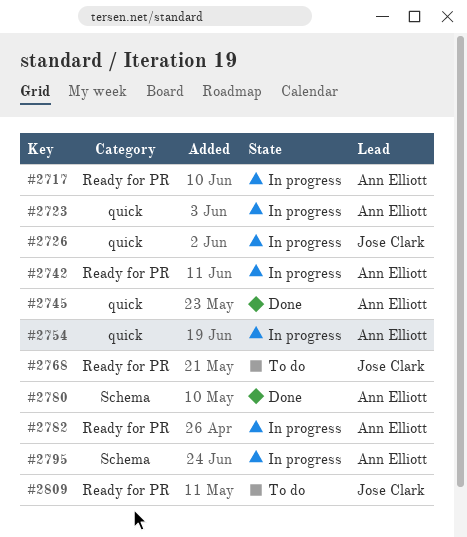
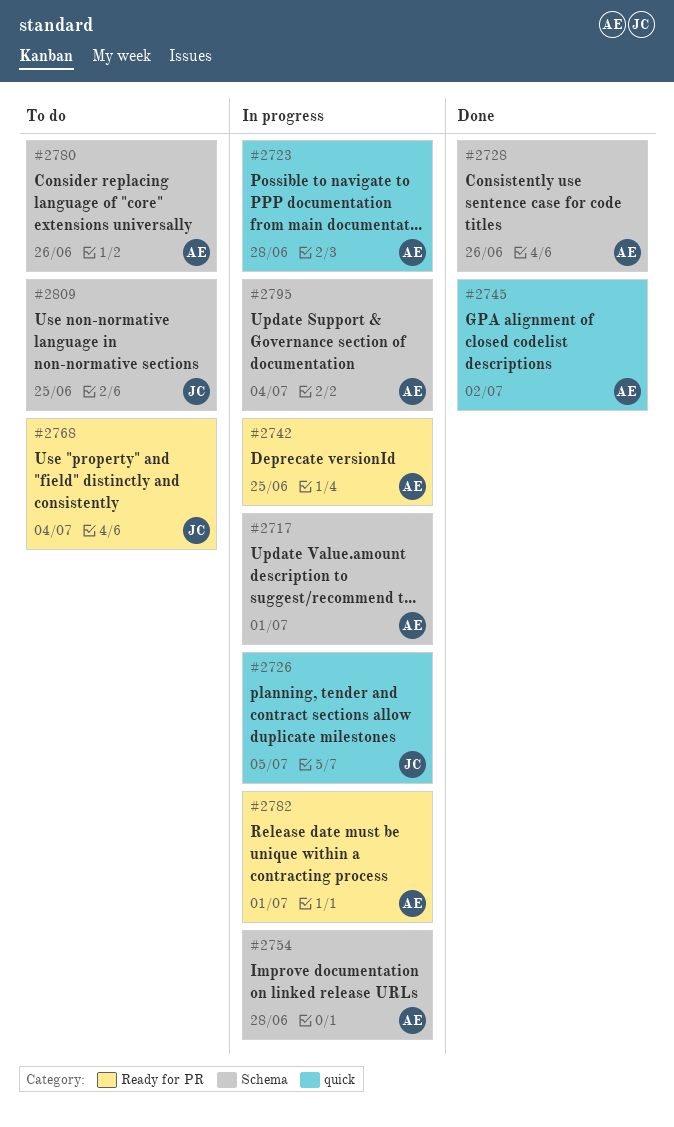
#2717, label: Ready for PR -> Schema
#2728: none -> present
#2754, label: quick -> Schema
#2780, status: Done -> To do
#2809, label: Ready for PR -> Schema

